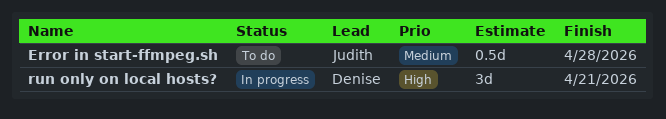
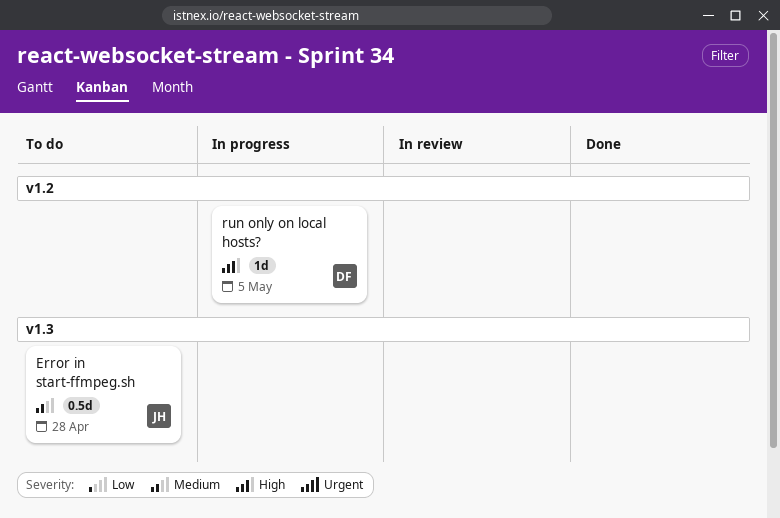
run only on local hosts?, estimate: 3d -> 1d
run only on local hosts?, due: Apr 21 -> May 5

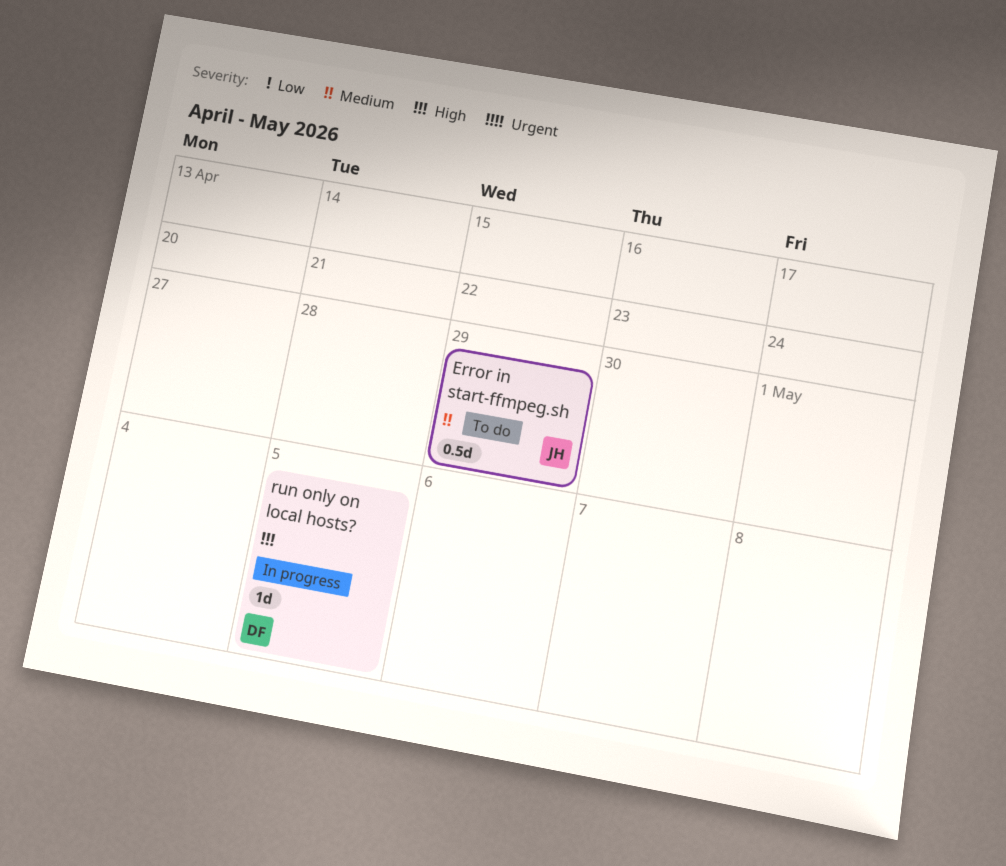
Error in start-ffmpeg.sh, due: Apr 28 -> Apr 29

